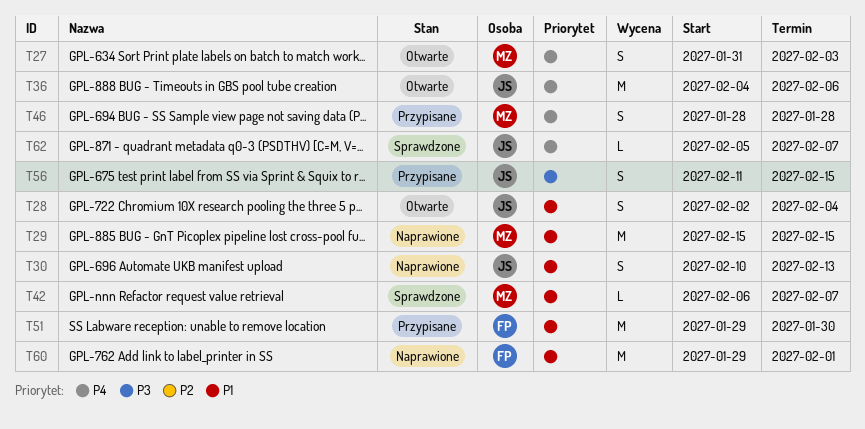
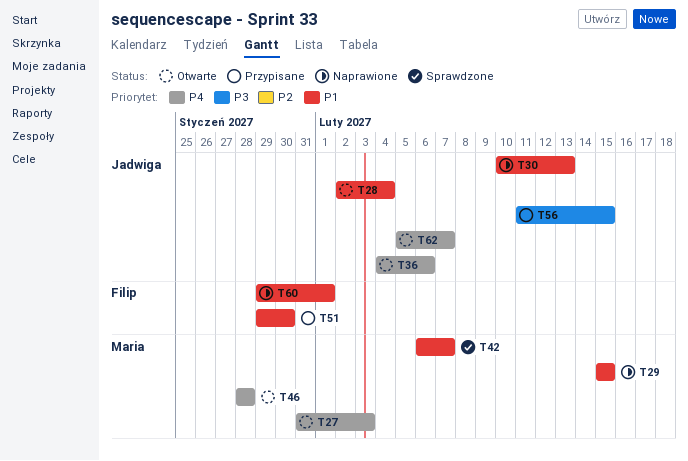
T46, status: Przypisane -> Otwarte
T62, status: Sprawdzone -> Otwarte

